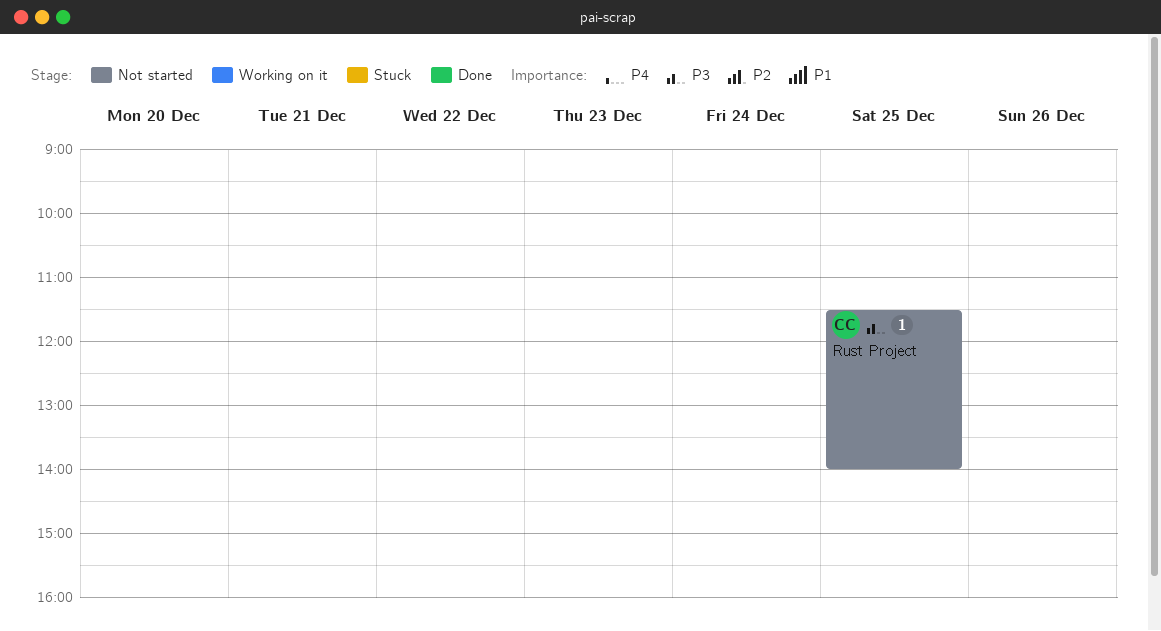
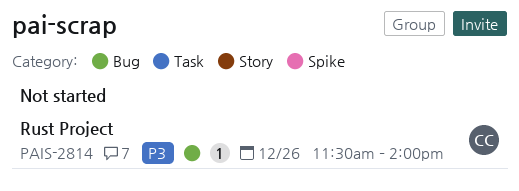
Rust Project, day: Dec 25 -> Dec 26

